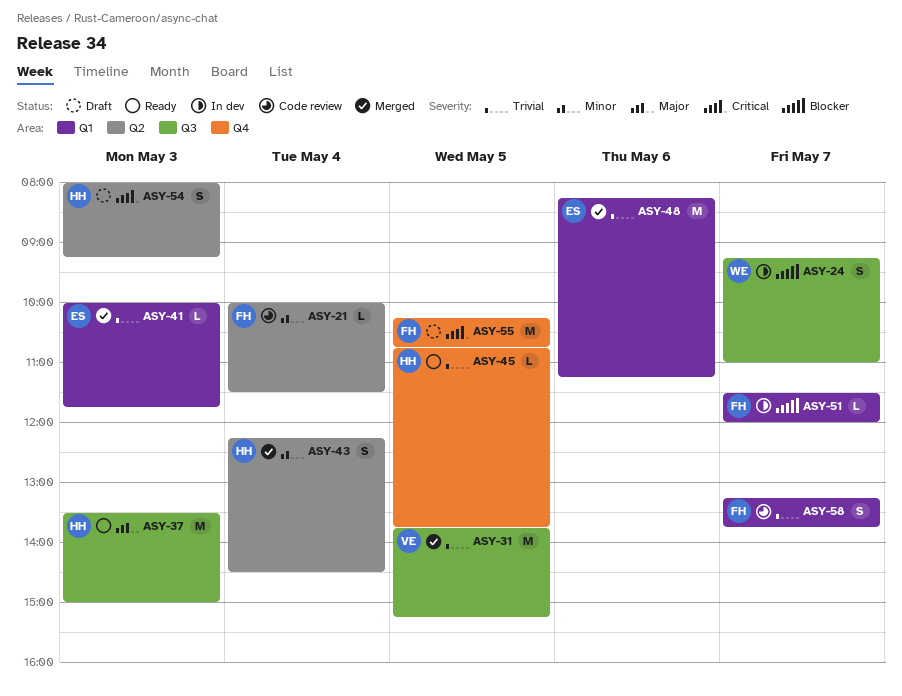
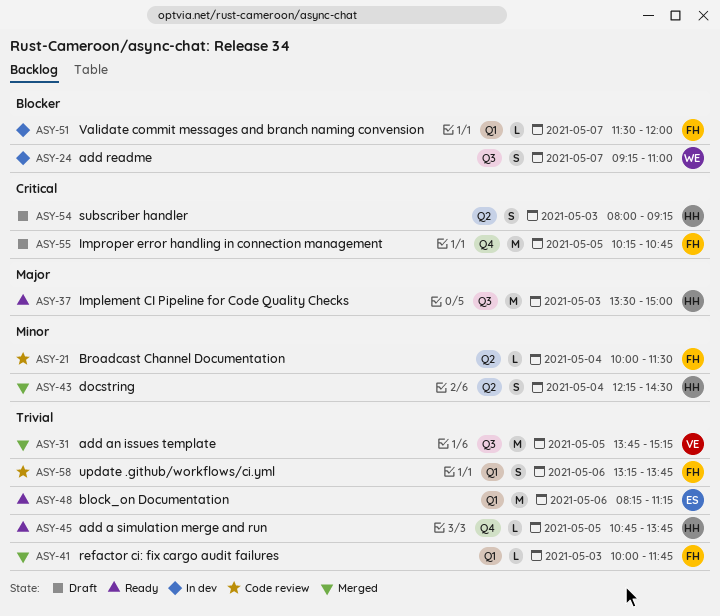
ASY-41, owner: ES -> FH
ASY-48, status: Merged -> Ready
ASY-58, day: May 7 -> May 6

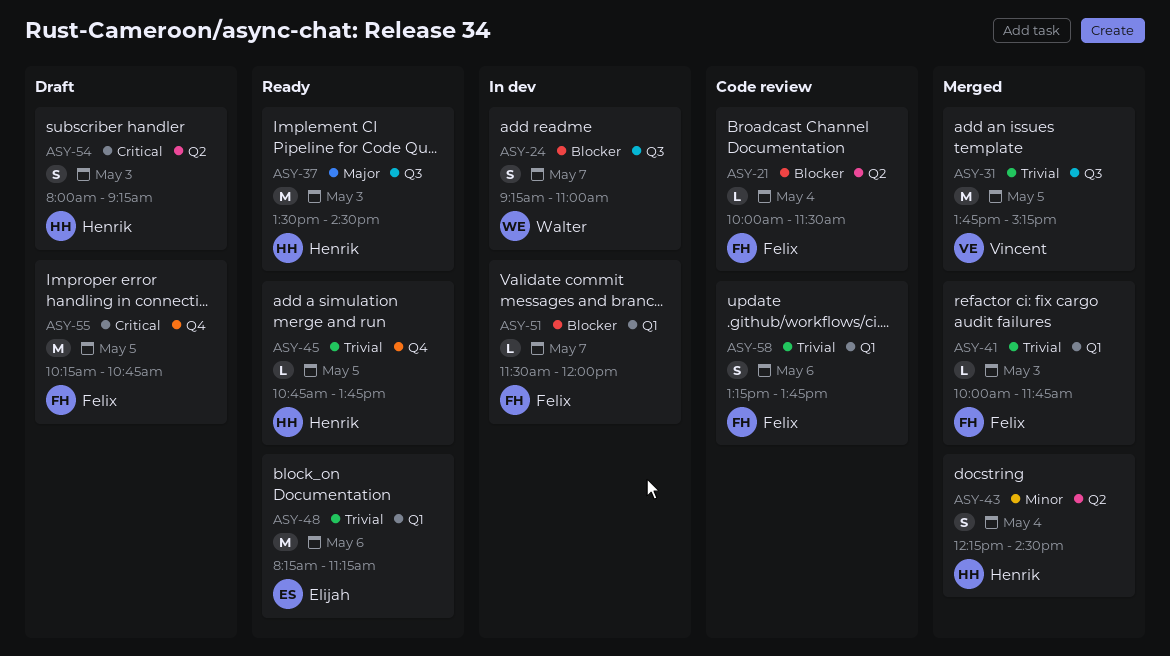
ASY-21, priority: Minor -> Blocker
ASY-37, ends: 15:00 -> 14:30

